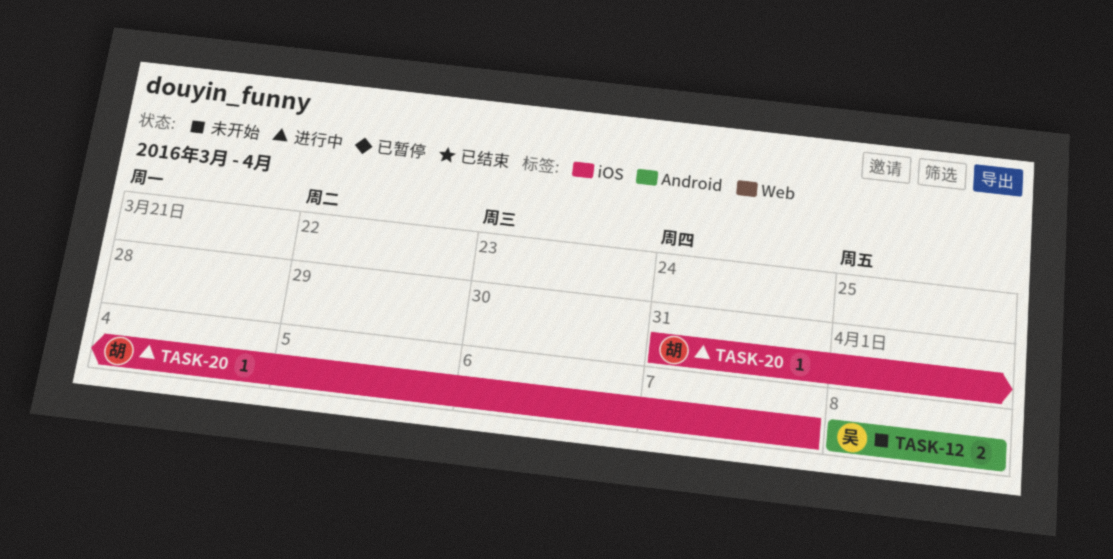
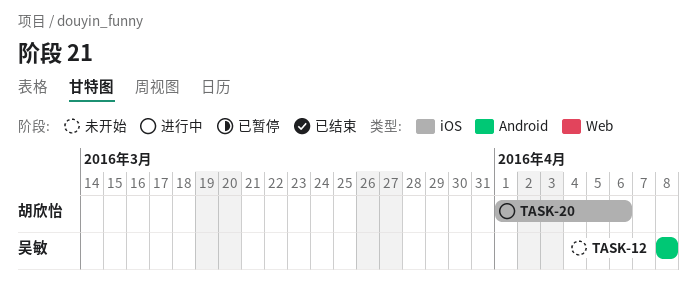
TASK-20, start: Mar 31 -> Apr 1
TASK-20, due: Apr 7 -> Apr 6

